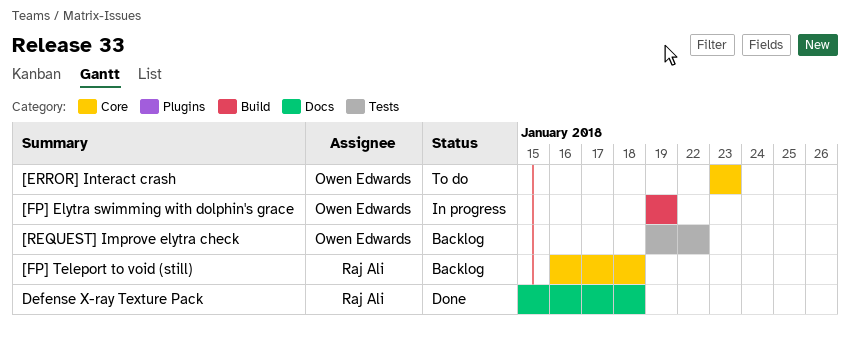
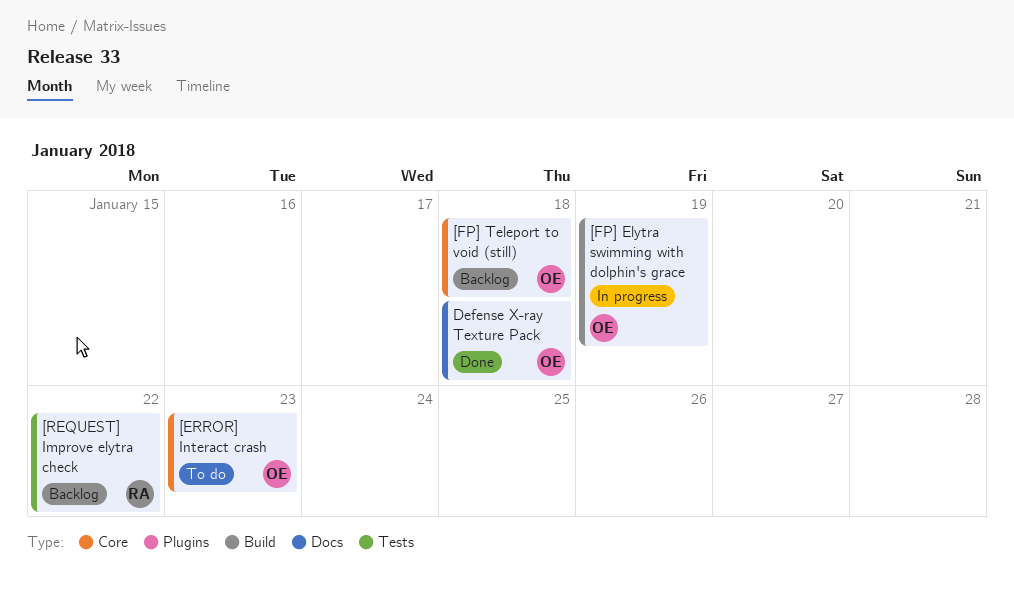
[FP] Teleport to void (still), owner: Raj Ali -> Owen Edwards
[REQUEST] Improve elytra check, owner: Owen Edwards -> Raj Ali
Defense X-ray Texture Pack, owner: Raj Ali -> Owen Edwards

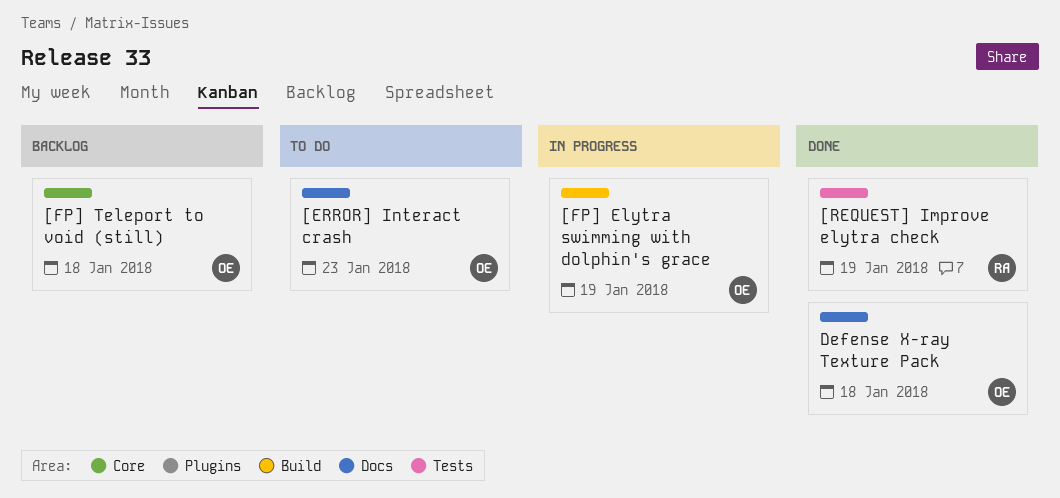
[ERROR] Interact crash, label: Core -> Docs
[REQUEST] Improve elytra check, status: Backlog -> Done
[REQUEST] Improve elytra check, due: Jan 22 -> Jan 19

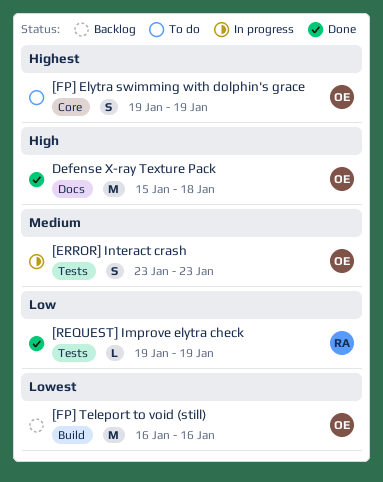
[ERROR] Interact crash, status: To do -> In progress
[ERROR] Interact crash, label: Docs -> Tests
[FP] Elytra swimming with dolphin's grace, status: In progress -> To do
[FP] Elytra swimming with dolphin's grace, label: Build -> Core
[FP] Teleport to void (still), label: Core -> Build
[FP] Teleport to void (still), due: Jan 18 -> Jan 16

